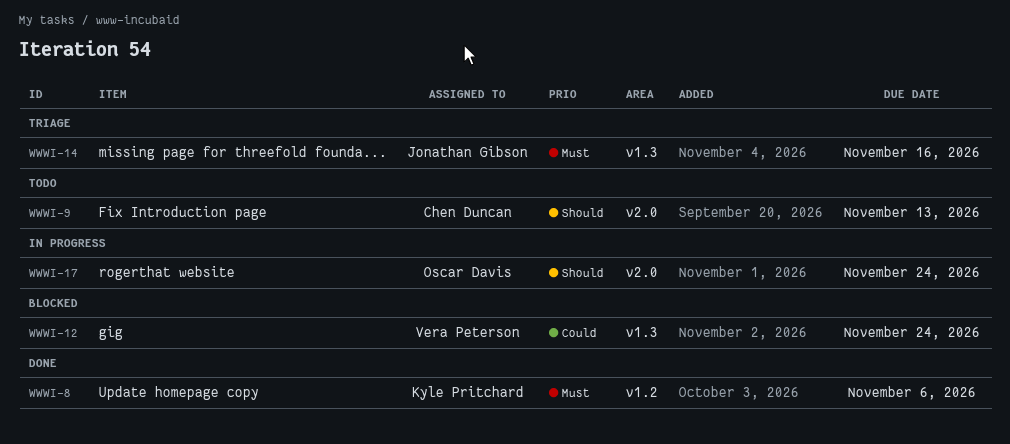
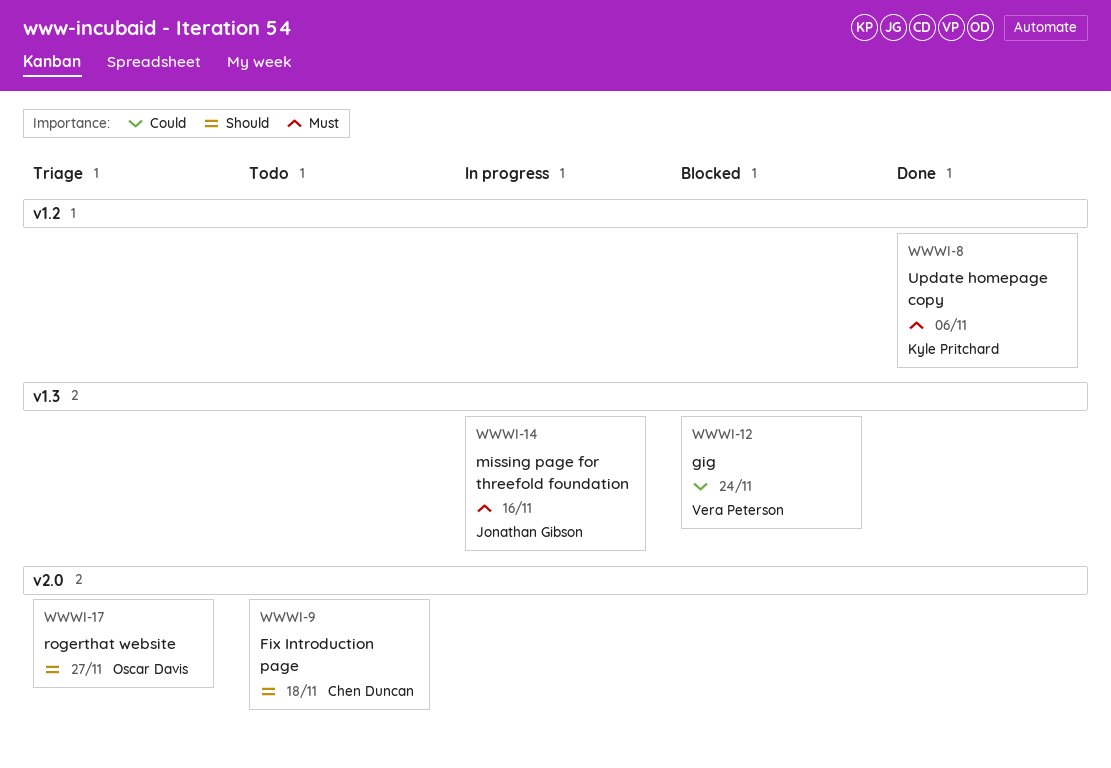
WWWI-9, due: Nov 13 -> Nov 18
WWWI-14, status: Triage -> In progress
WWWI-17, status: In progress -> Triage
WWWI-17, due: Nov 24 -> Nov 27

